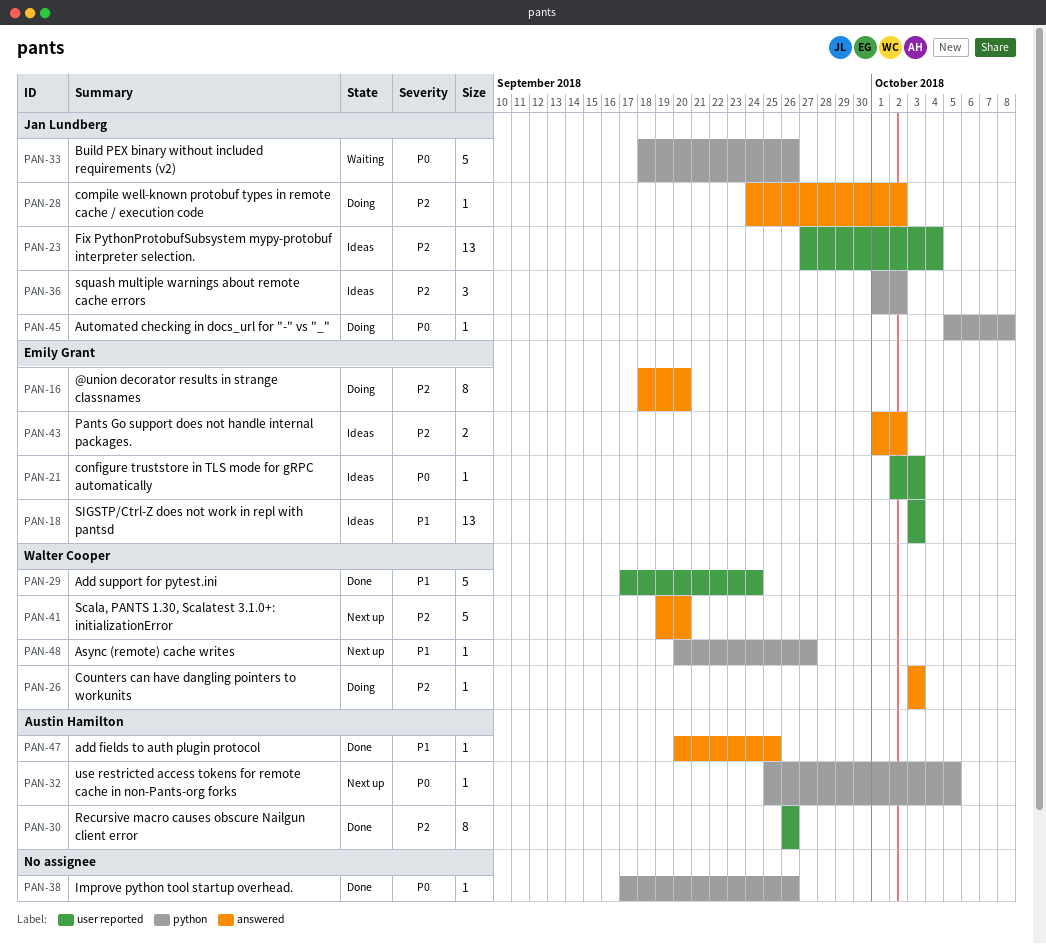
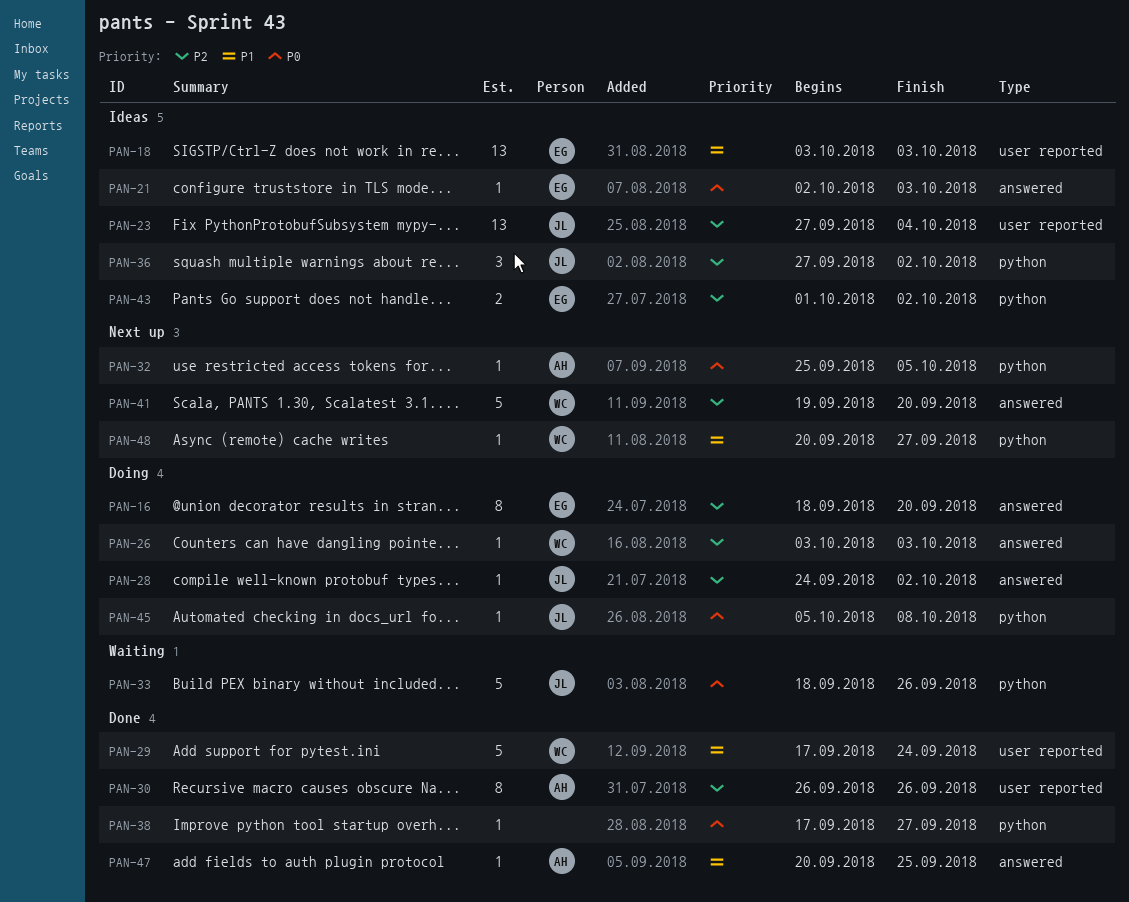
PAN-21, label: user reported -> answered
PAN-36, start: Oct 1 -> Sep 27
PAN-38, due: Sep 26 -> Sep 27
PAN-43, label: answered -> python

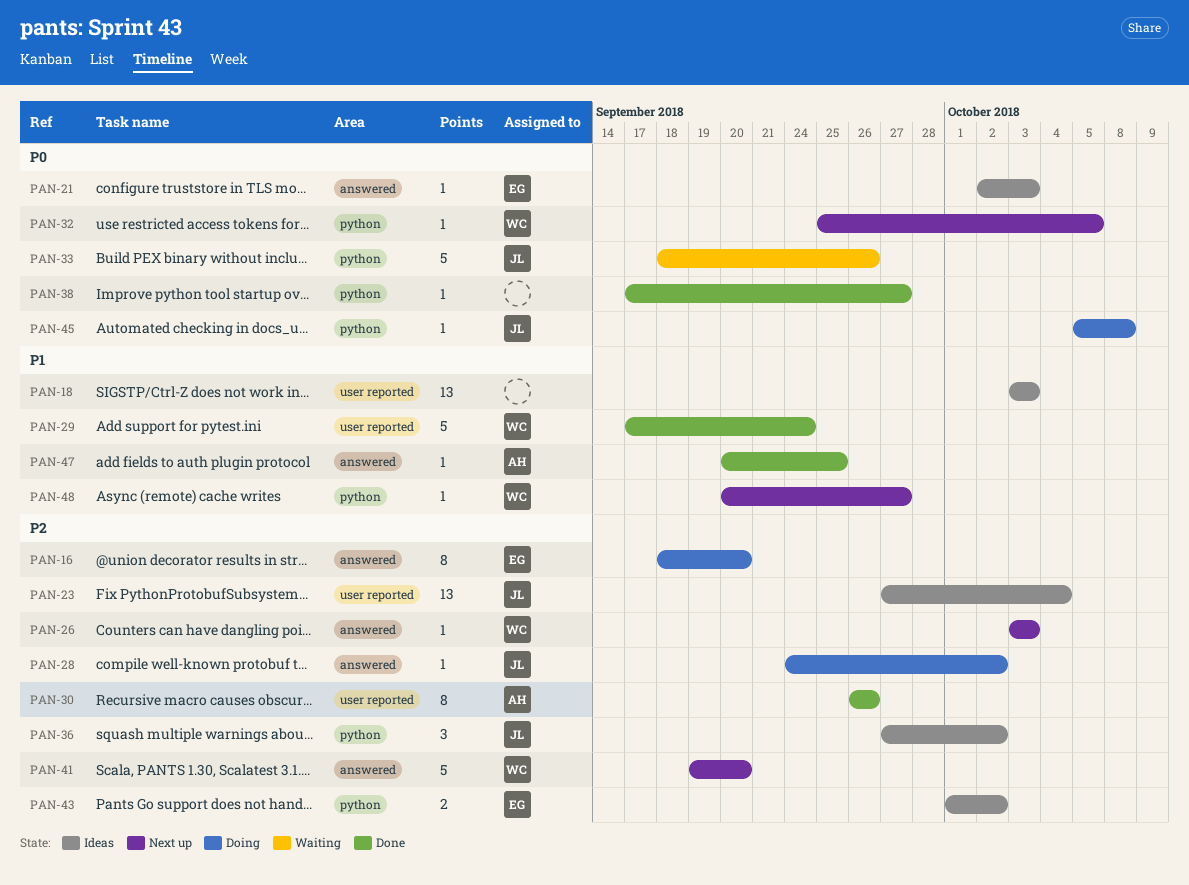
PAN-18, owner: EG -> none
PAN-26, status: Doing -> Next up
PAN-32, owner: AH -> WC

